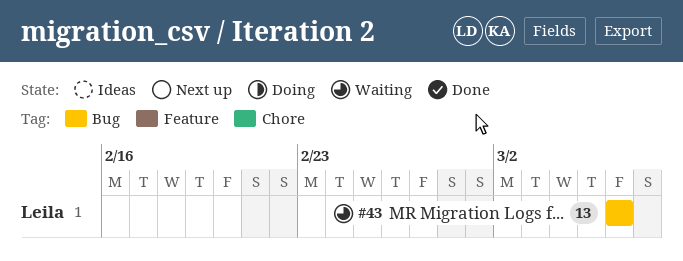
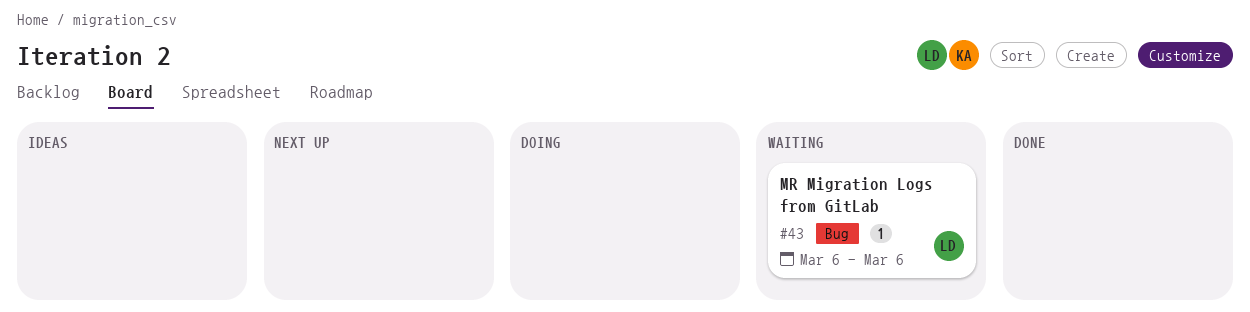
#43, estimate: 13 -> 1

